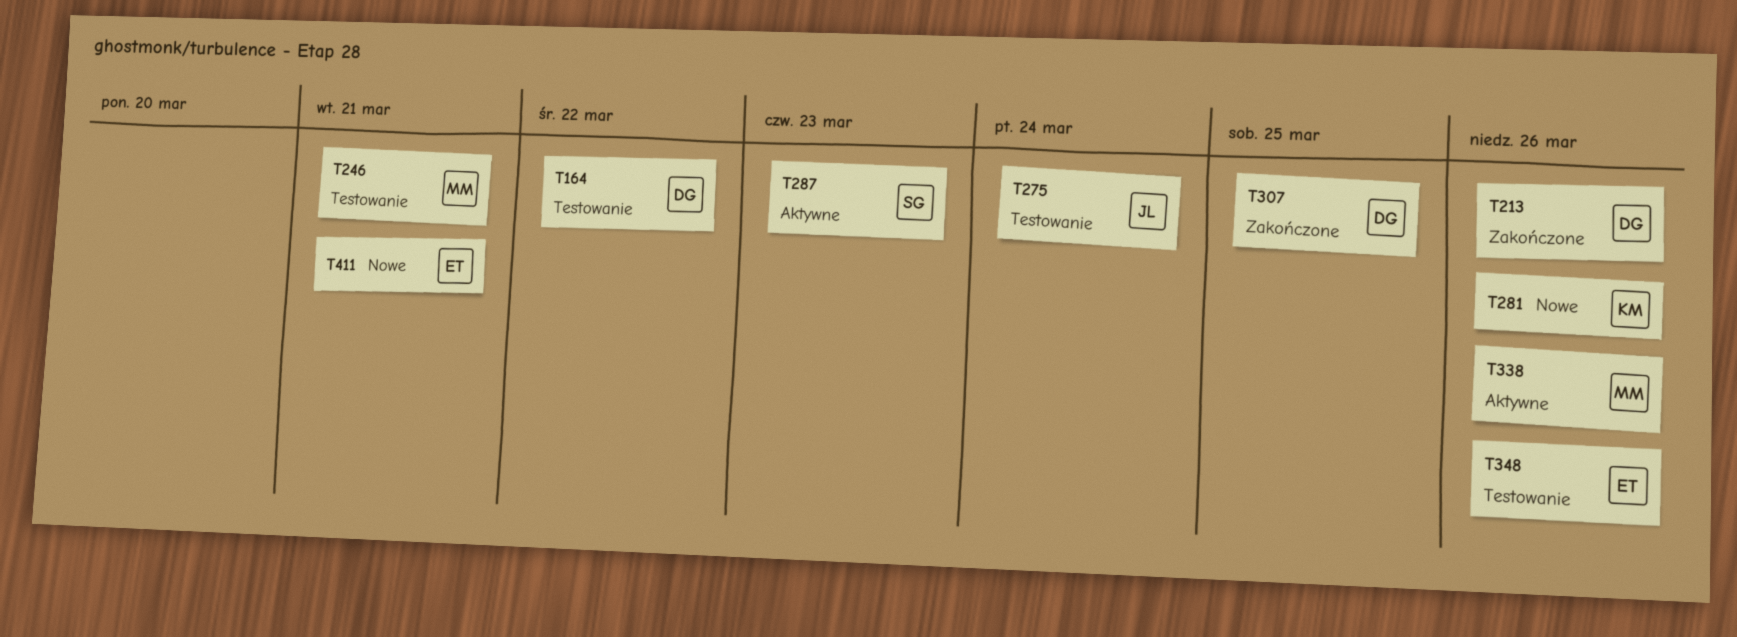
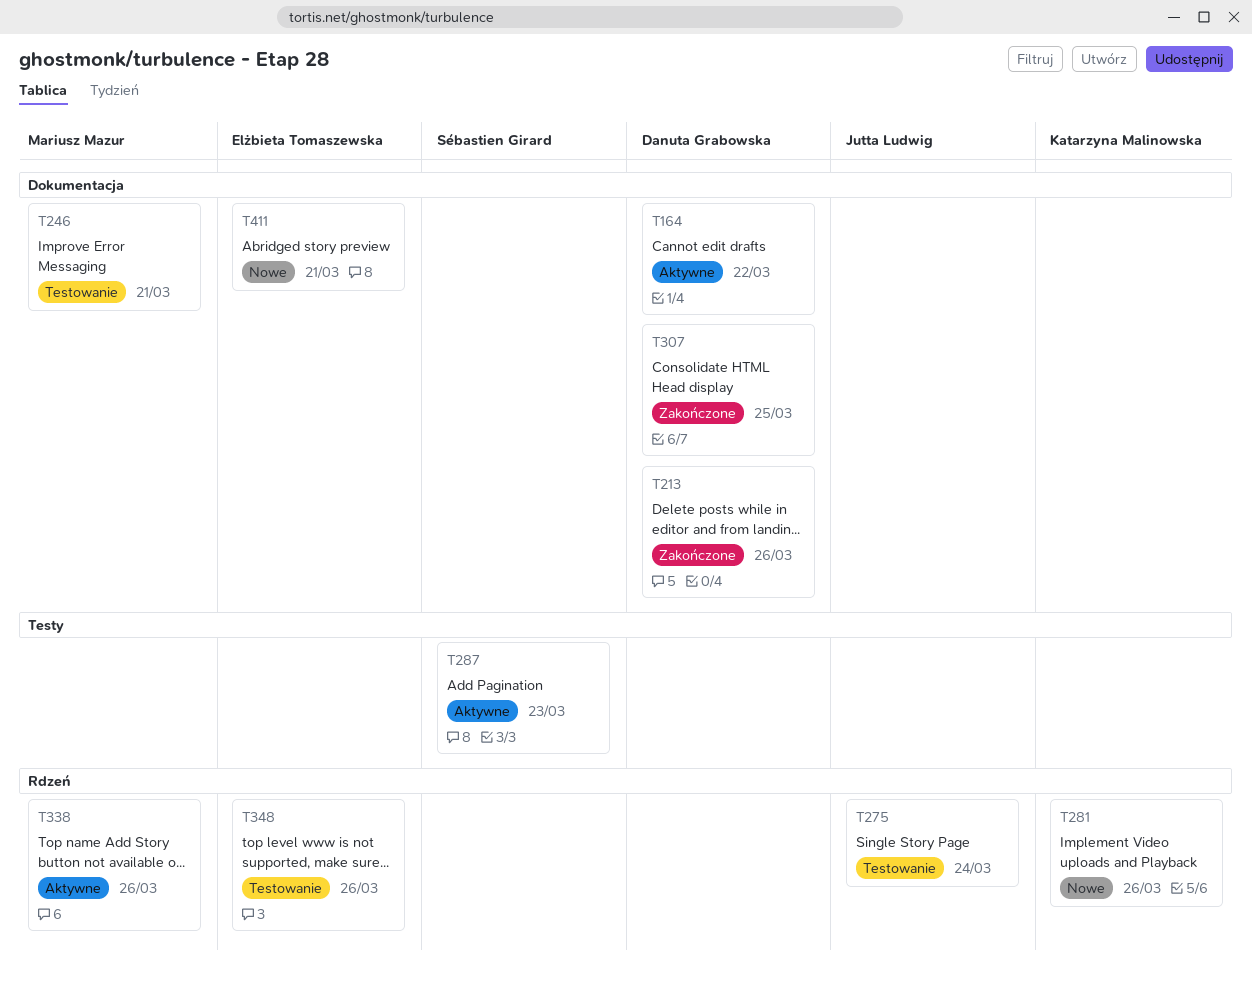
T164, status: Testowanie -> Aktywne

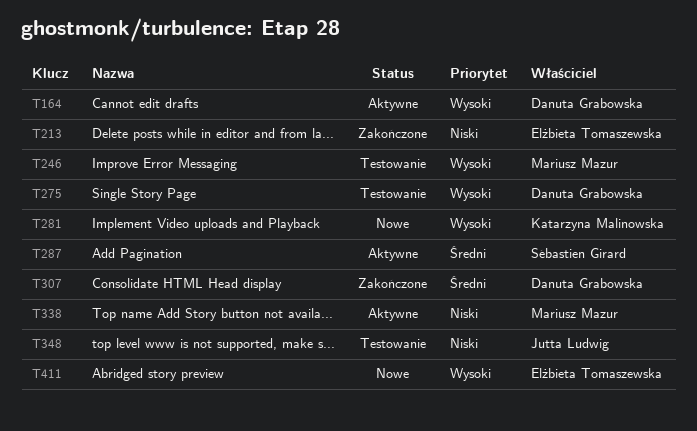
T213, owner: Danuta Grabowska -> Elżbieta Tomaszewska
T275, owner: Jutta Ludwig -> Danuta Grabowska
T348, owner: Elżbieta Tomaszewska -> Jutta Ludwig

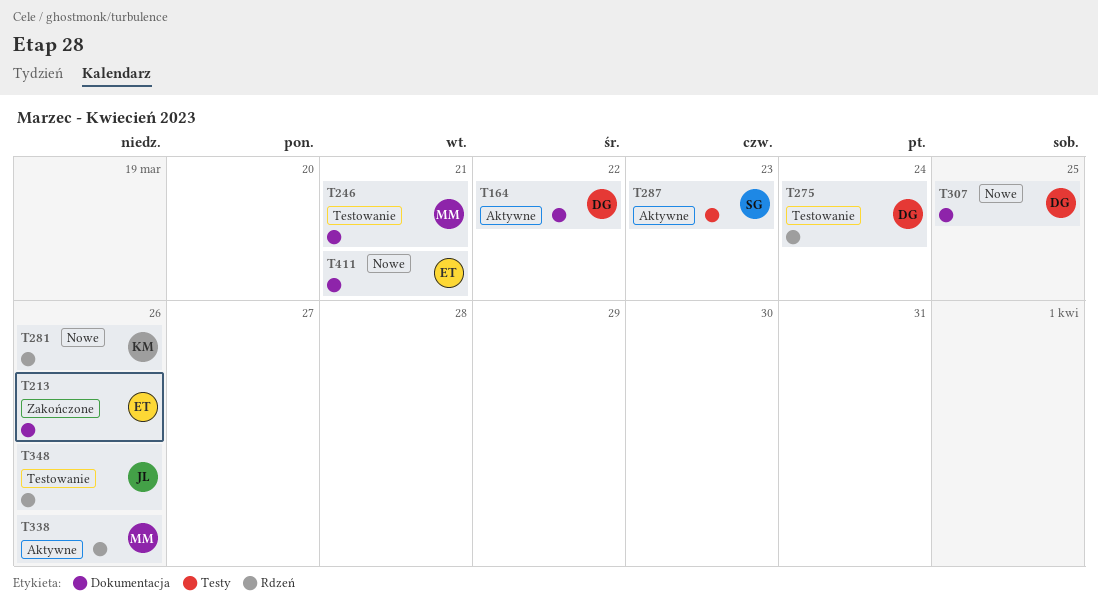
T307, status: Zakończone -> Nowe

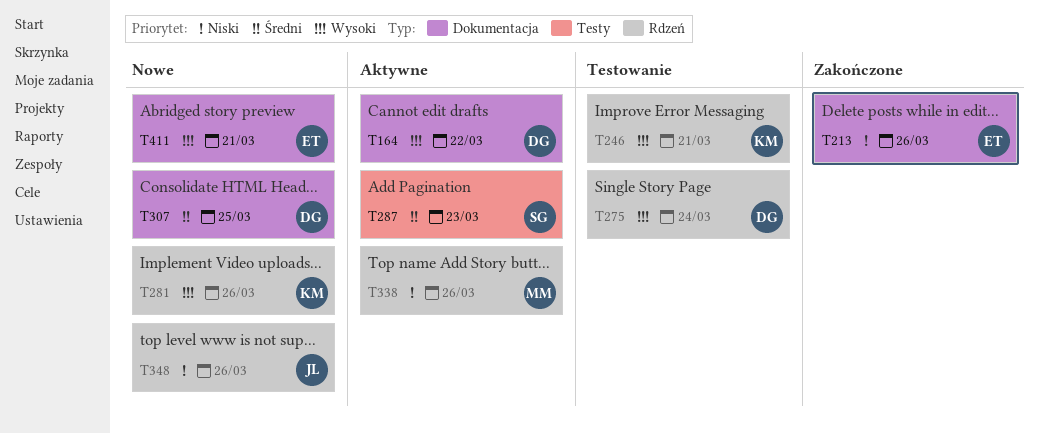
T246, owner: MM -> KM
T246, label: Dokumentacja -> Rdzeń
T348, status: Testowanie -> Nowe

